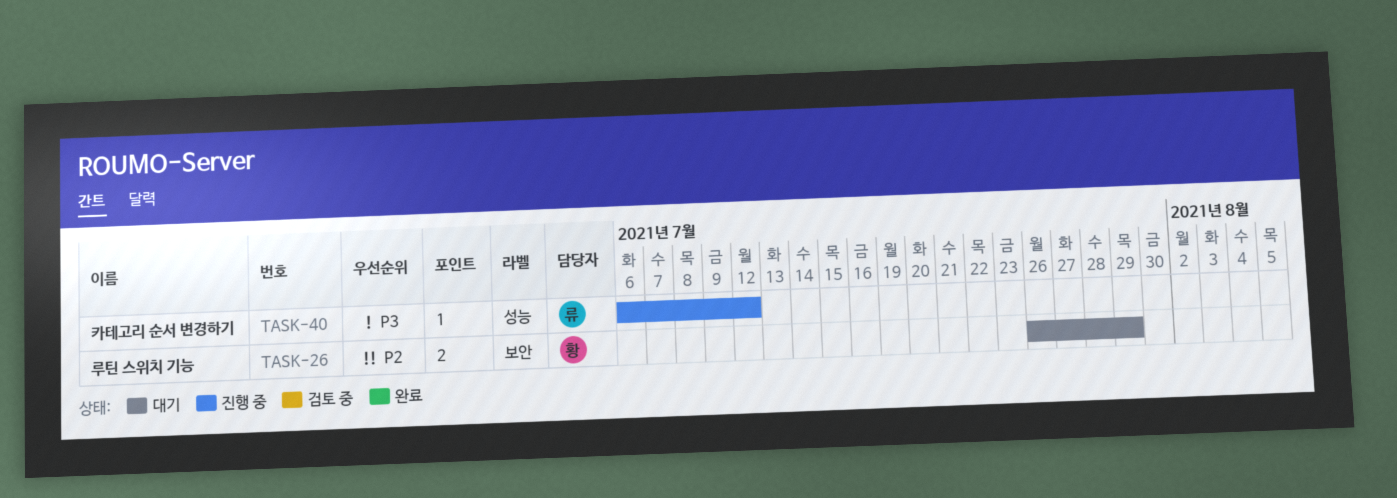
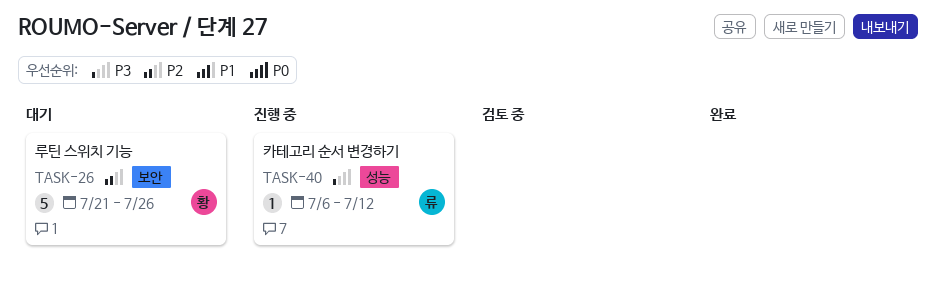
TASK-26, estimate: 2 -> 5
TASK-26, start: Jul 26 -> Jul 21
TASK-26, due: Jul 29 -> Jul 26

